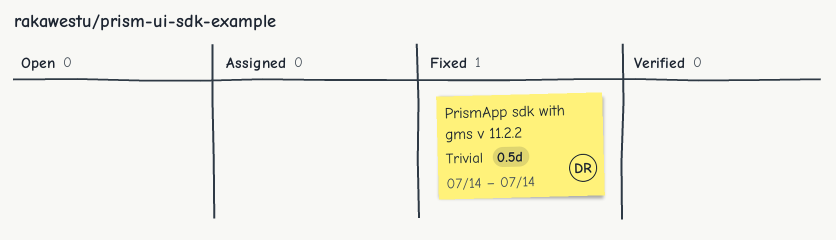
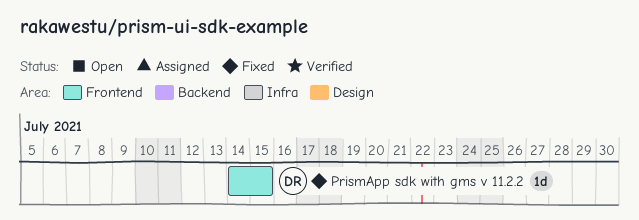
PrismApp sdk with gms v 11.2.2, estimate: 0.5d -> 1d
PrismApp sdk with gms v 11.2.2, due: Jul 14 -> Jul 15

